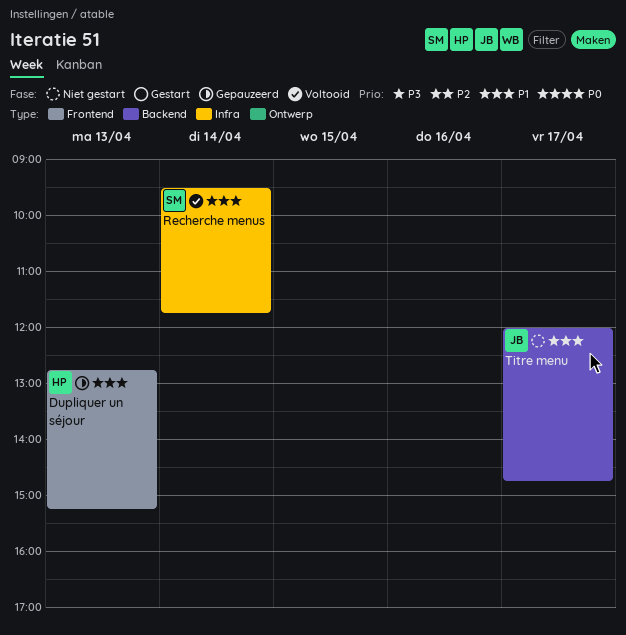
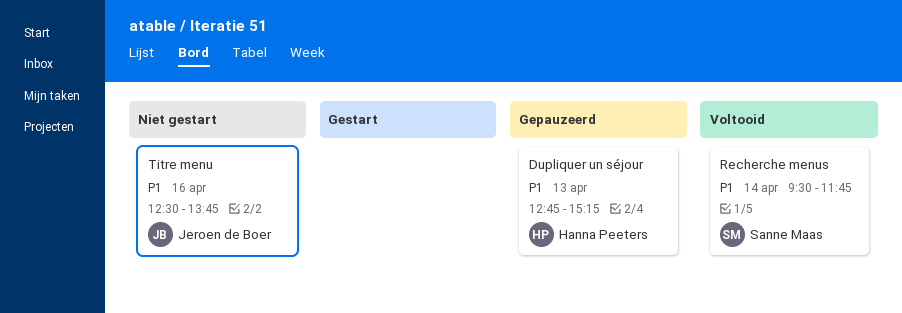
Titre menu, day: Apr 17 -> Apr 16
Titre menu, begins: 12:00 -> 12:30
Titre menu, ends: 14:45 -> 13:45

